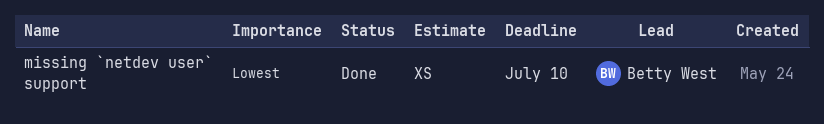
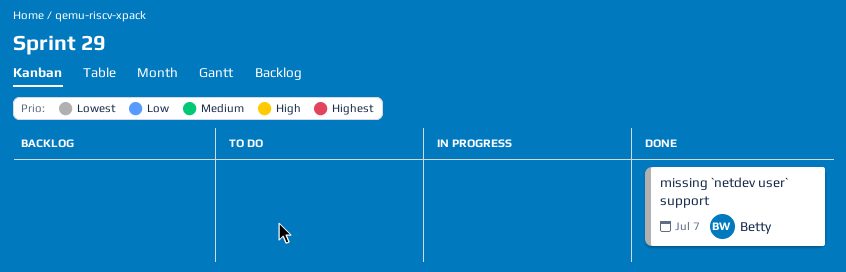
missing `netdev user` support, due: Jul 10 -> Jul 7

